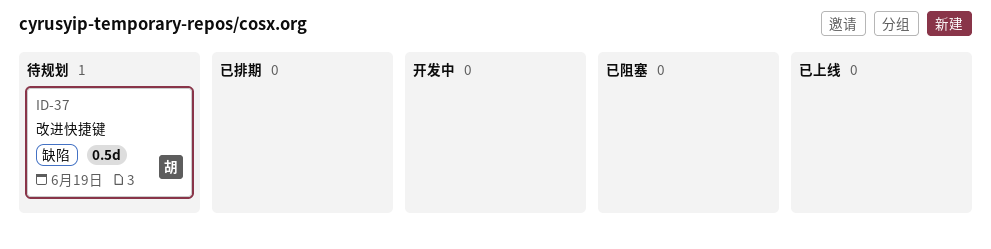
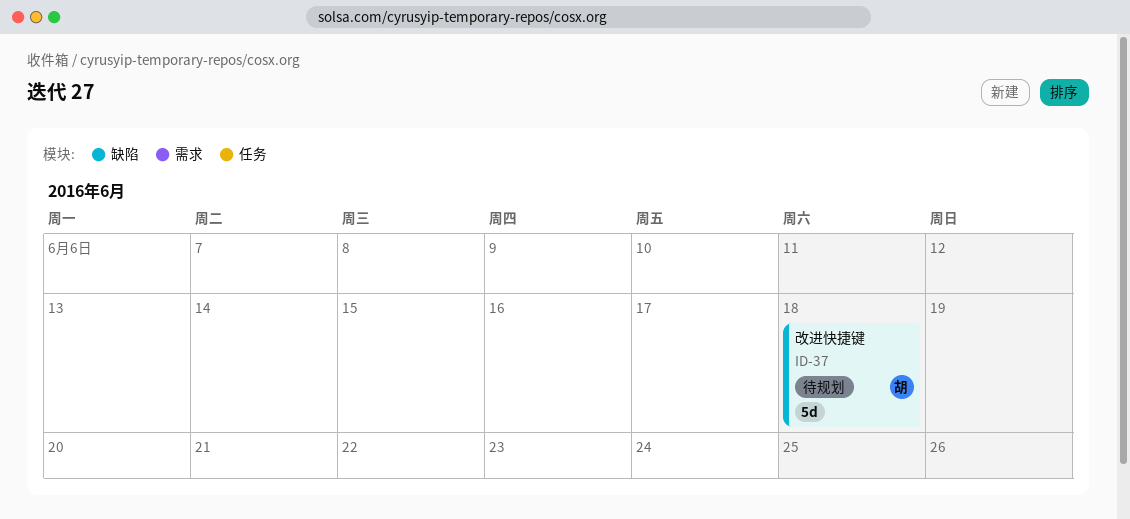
ID-37, estimate: 0.5d -> 5d
ID-37, due: Jun 19 -> Jun 18

